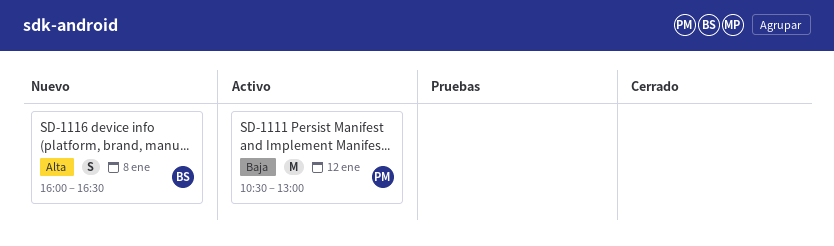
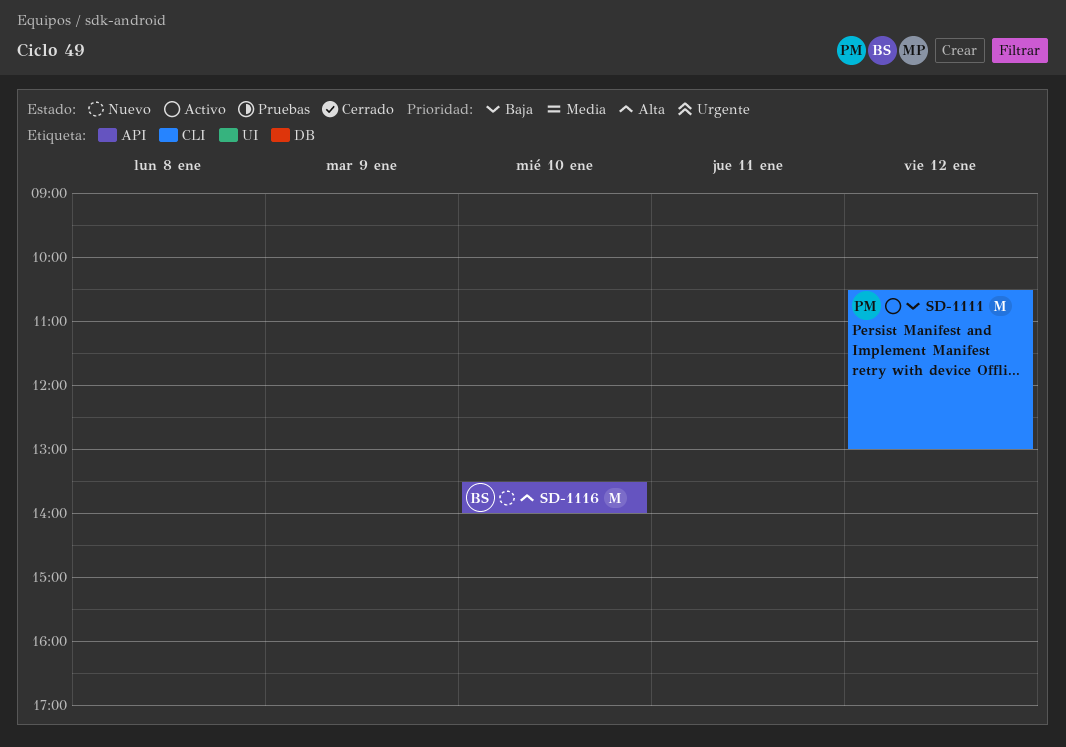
SD-1116, estimate: S -> M
SD-1116, day: Jan 8 -> Jan 10
SD-1116, begins: 16:00 -> 13:30
SD-1116, ends: 16:30 -> 14:00

